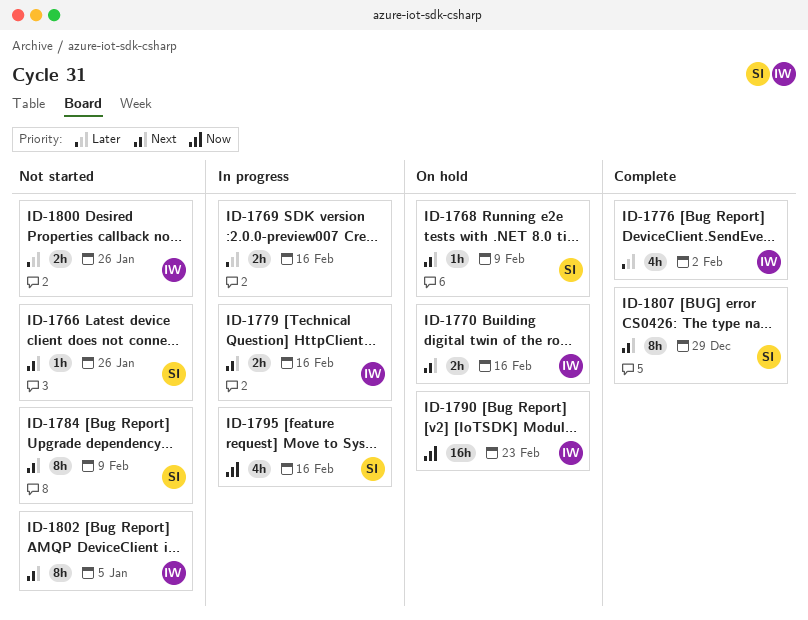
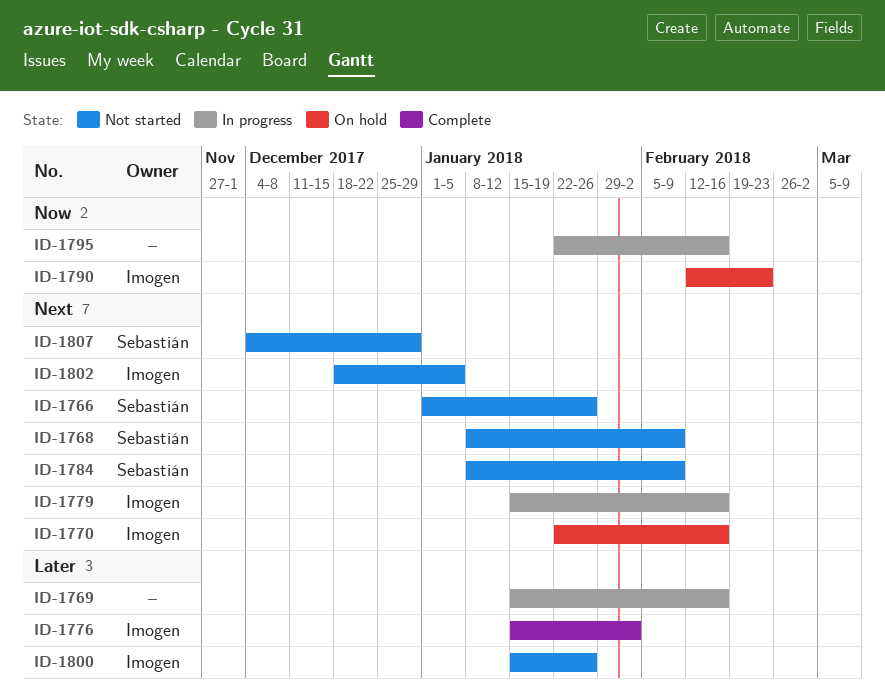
ID-1768, status: On hold -> Not started
ID-1795, owner: Sebastián -> none
ID-1807, status: Complete -> Not started

